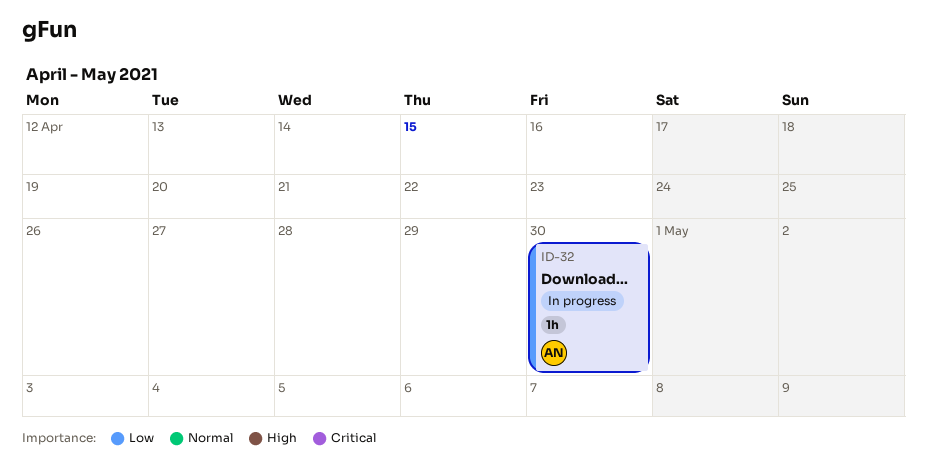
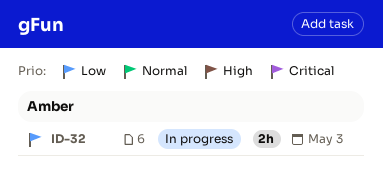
ID-32, estimate: 1h -> 2h
ID-32, due: Apr 30 -> May 3

